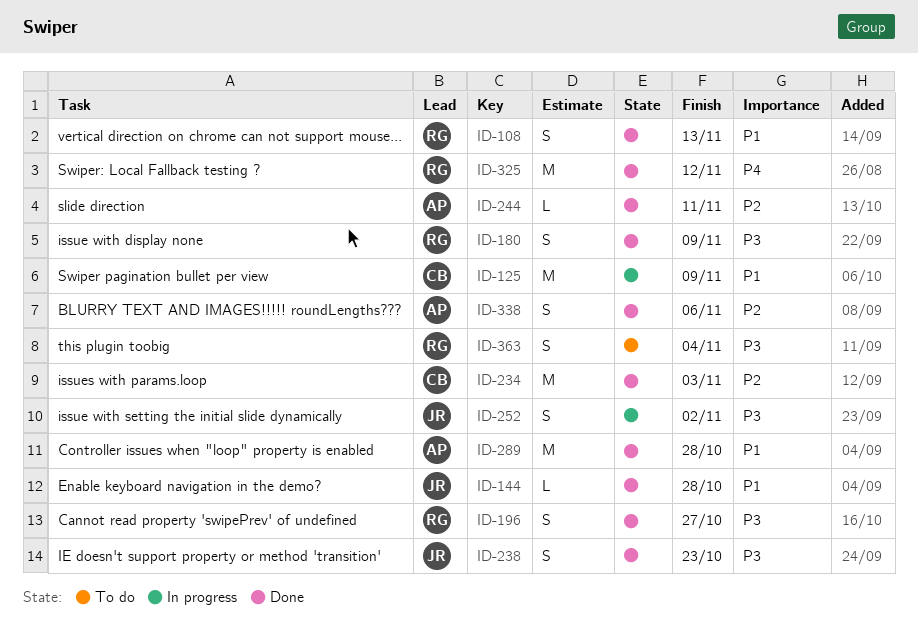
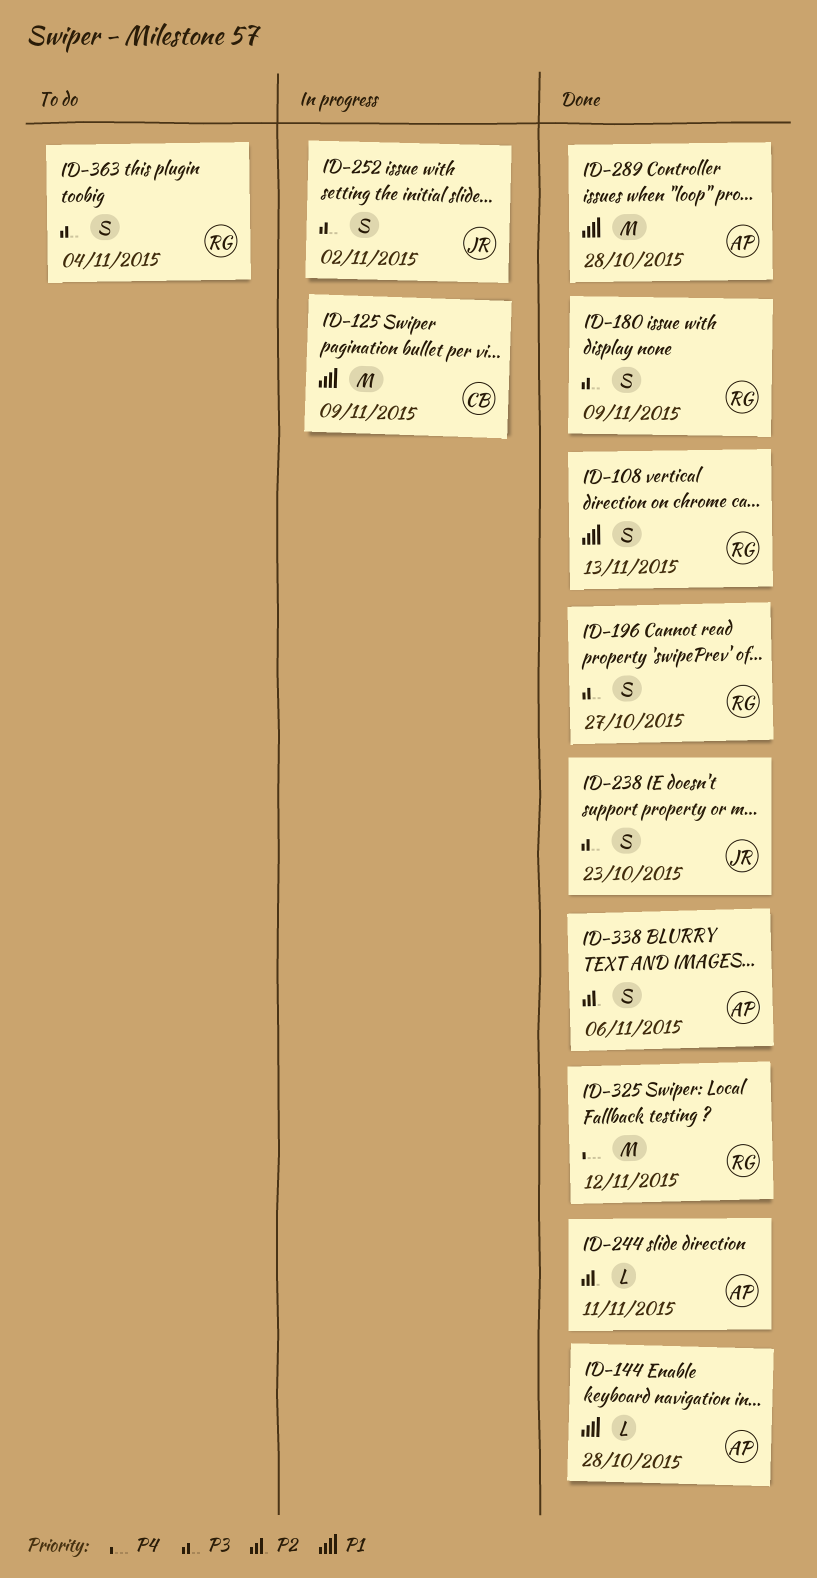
ID-144, owner: JR -> AP
ID-234: present -> none

